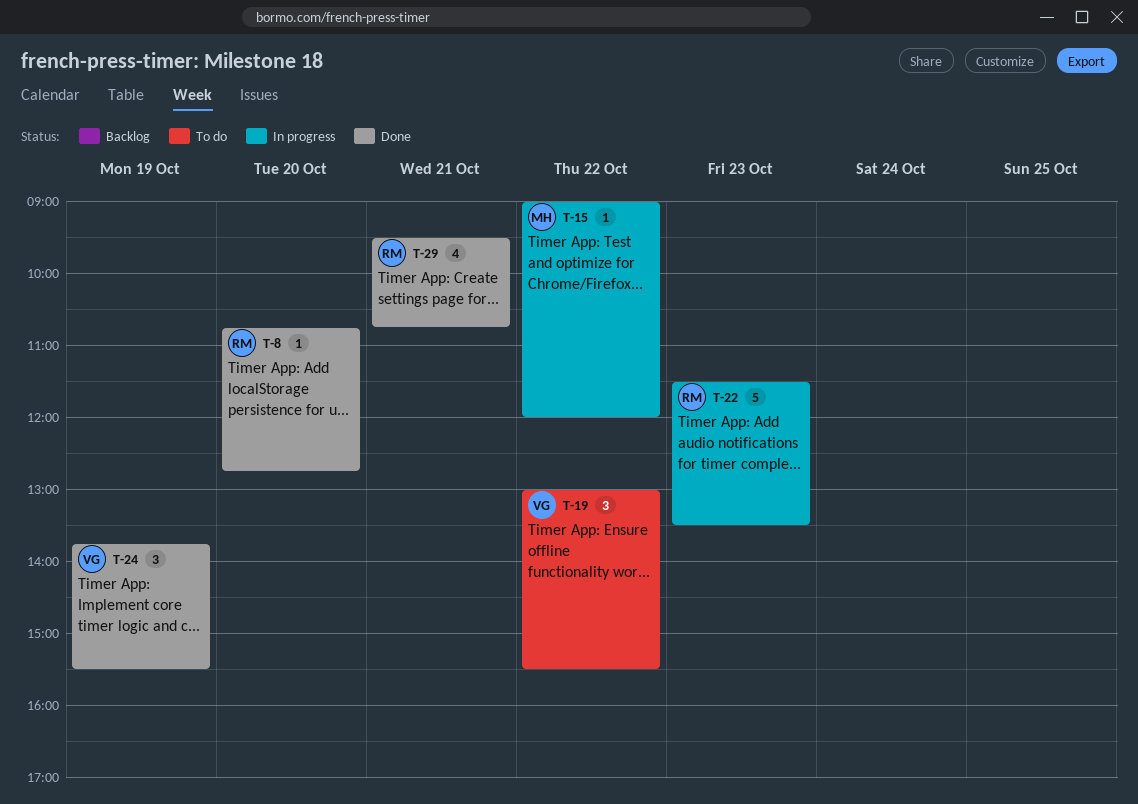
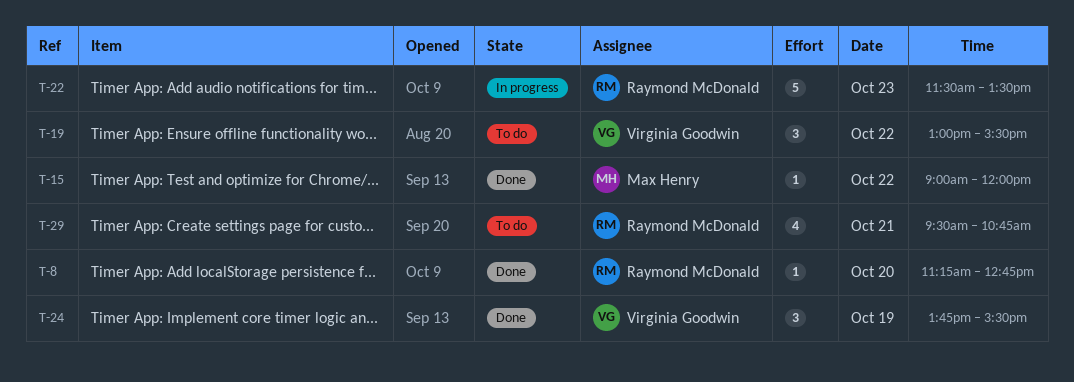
T-8, begins: 10:45 -> 11:15
T-15, status: In progress -> Done
T-29, status: Done -> To do

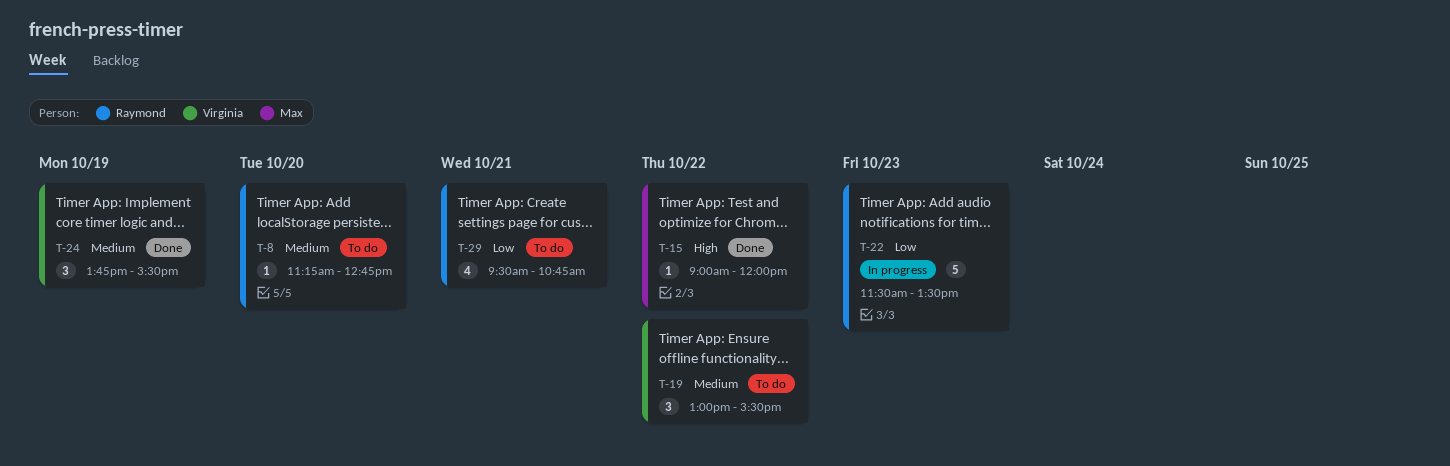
T-8, status: Done -> To do

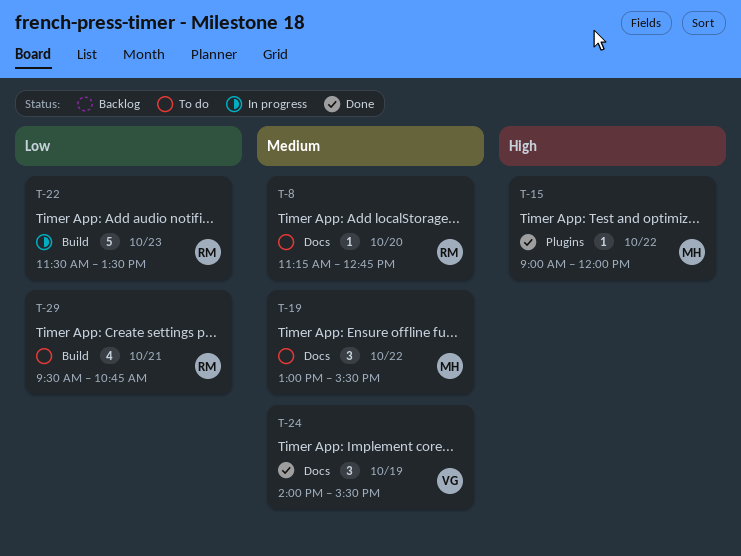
T-19, owner: Virginia -> Max
T-24, begins: 13:45 -> 14:00

